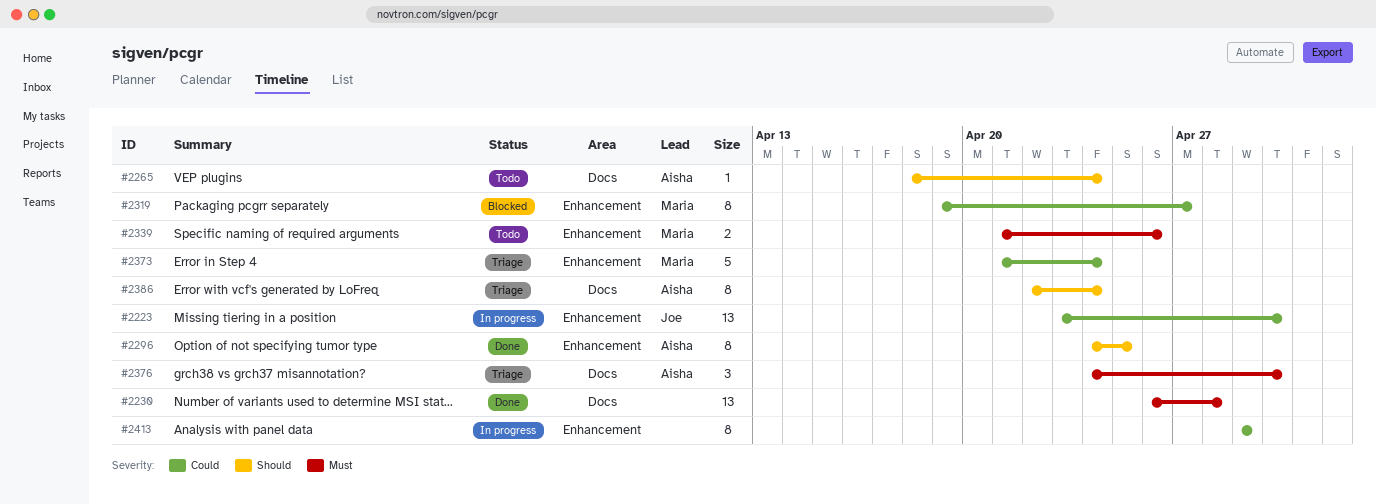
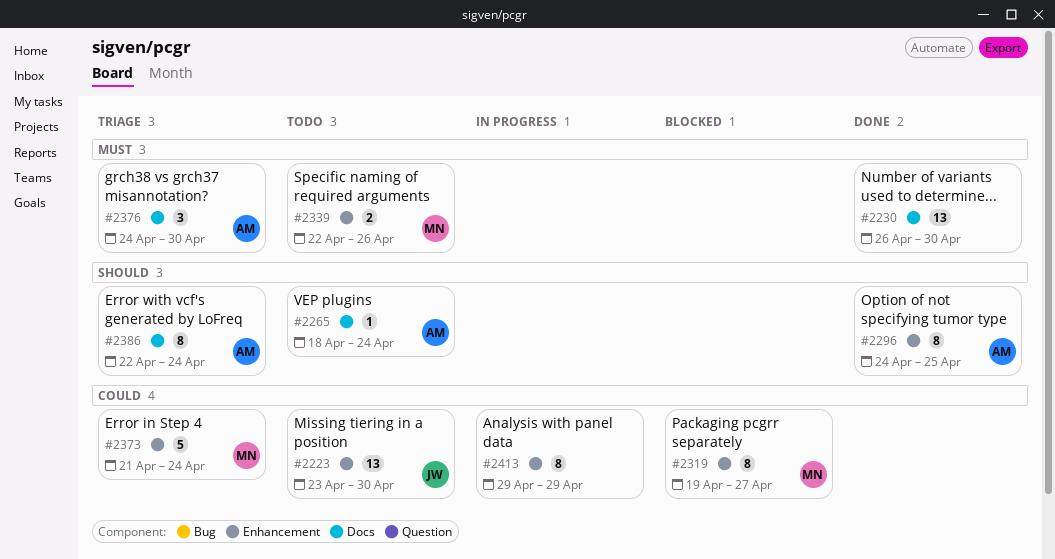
#2223, status: In progress -> Todo
#2230, due: Apr 28 -> Apr 30
#2339, start: Apr 21 -> Apr 22

